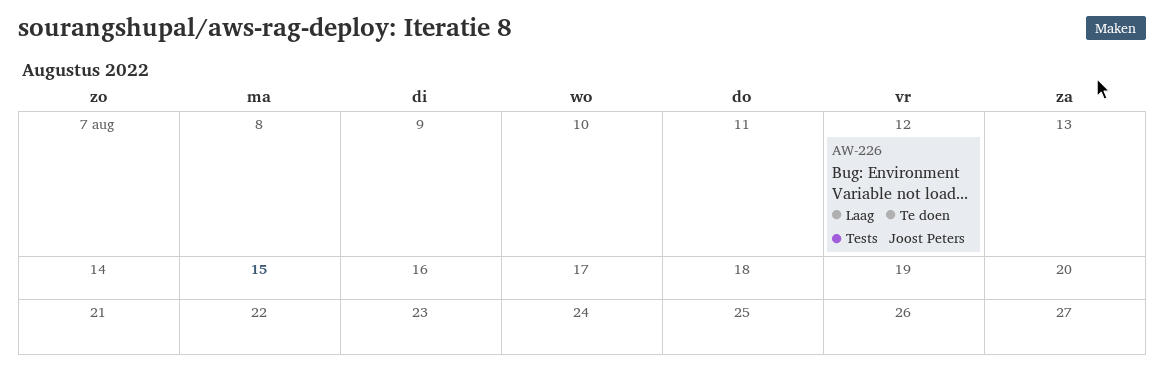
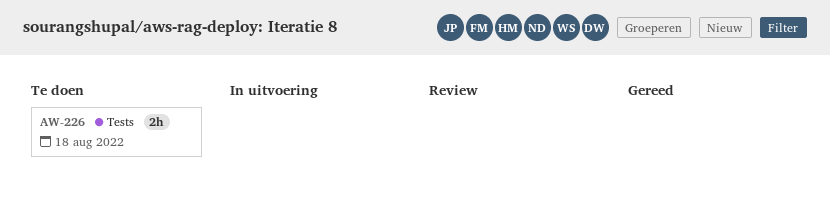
AW-226, due: Aug 12 -> Aug 18

